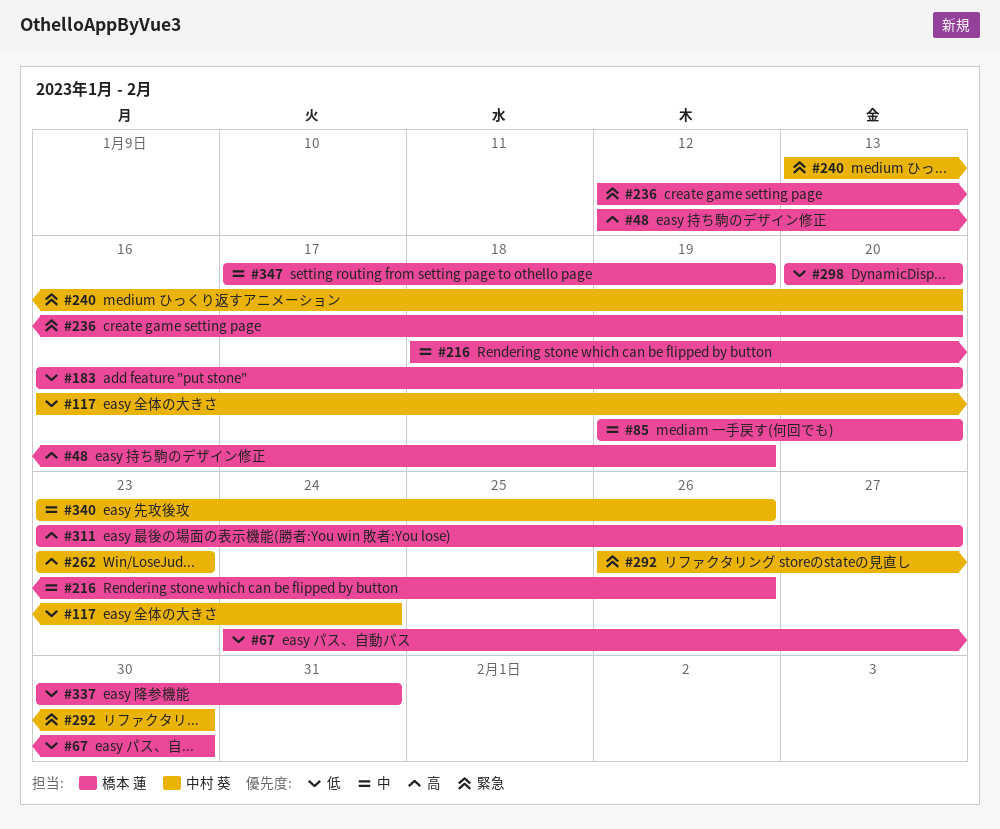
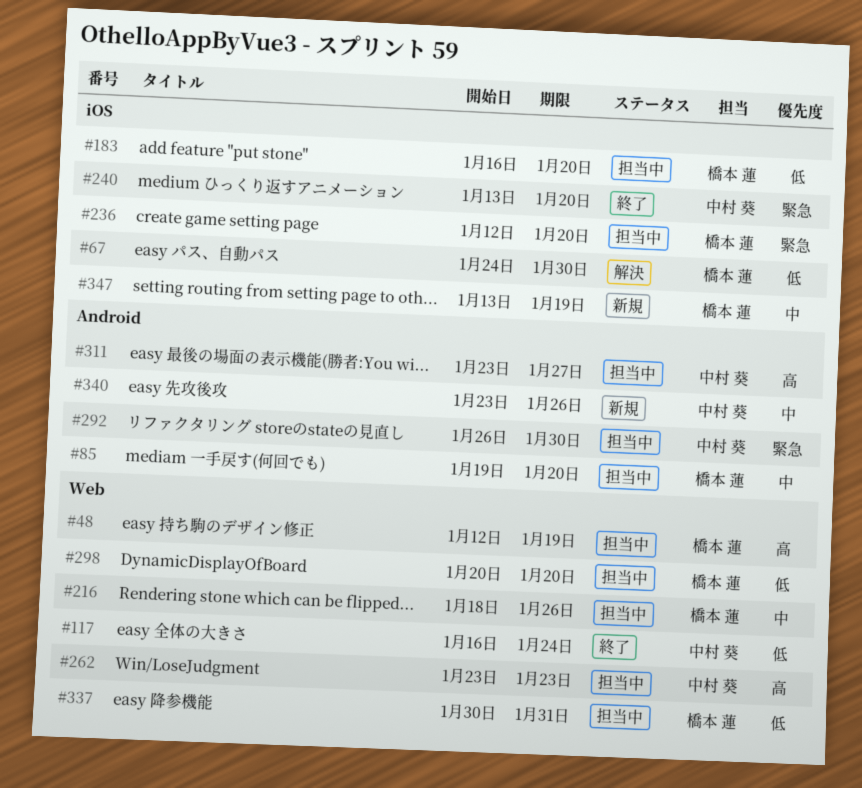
#311, owner: 橋本 蓮 -> 中村 葵
#347, start: Jan 17 -> Jan 13

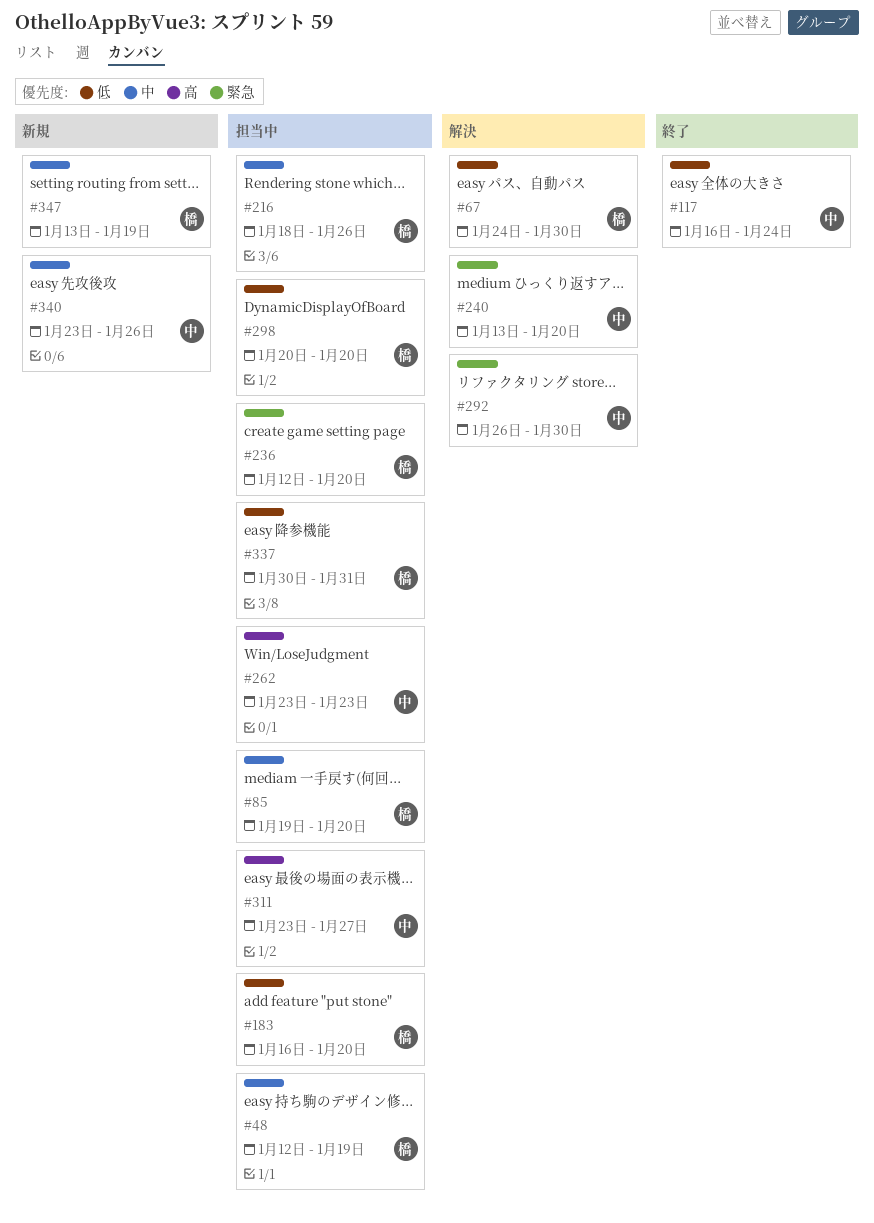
#48, priority: 高 -> 中
#240, status: 終了 -> 解決
#292, status: 担当中 -> 解決

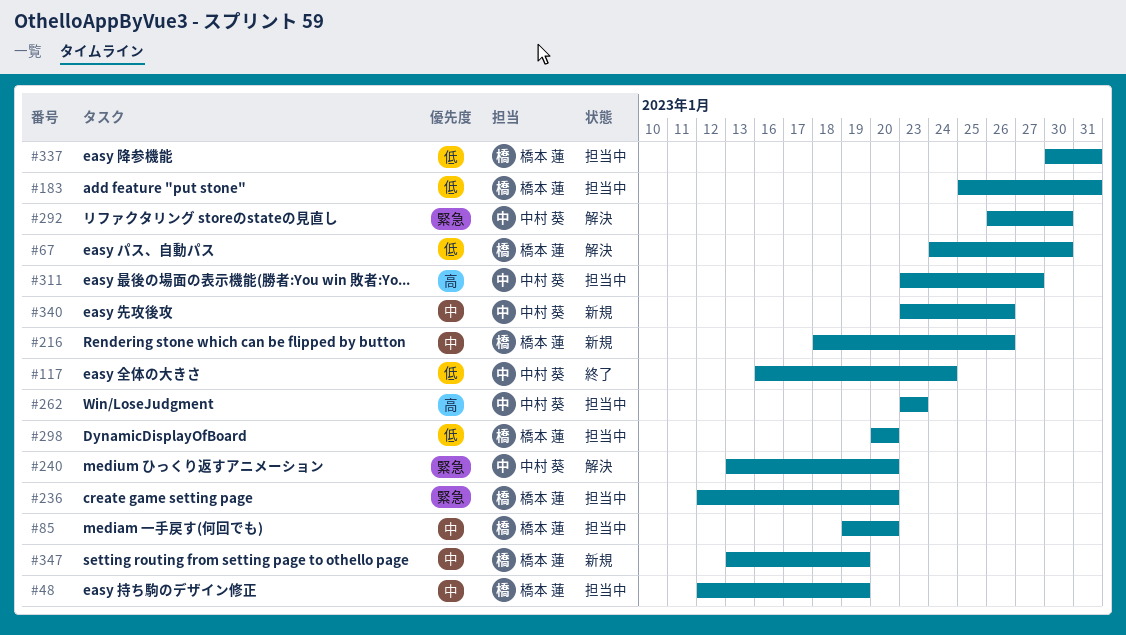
#183, start: Jan 16 -> Jan 25
#183, due: Jan 20 -> Jan 31
#216, status: 担当中 -> 新規

